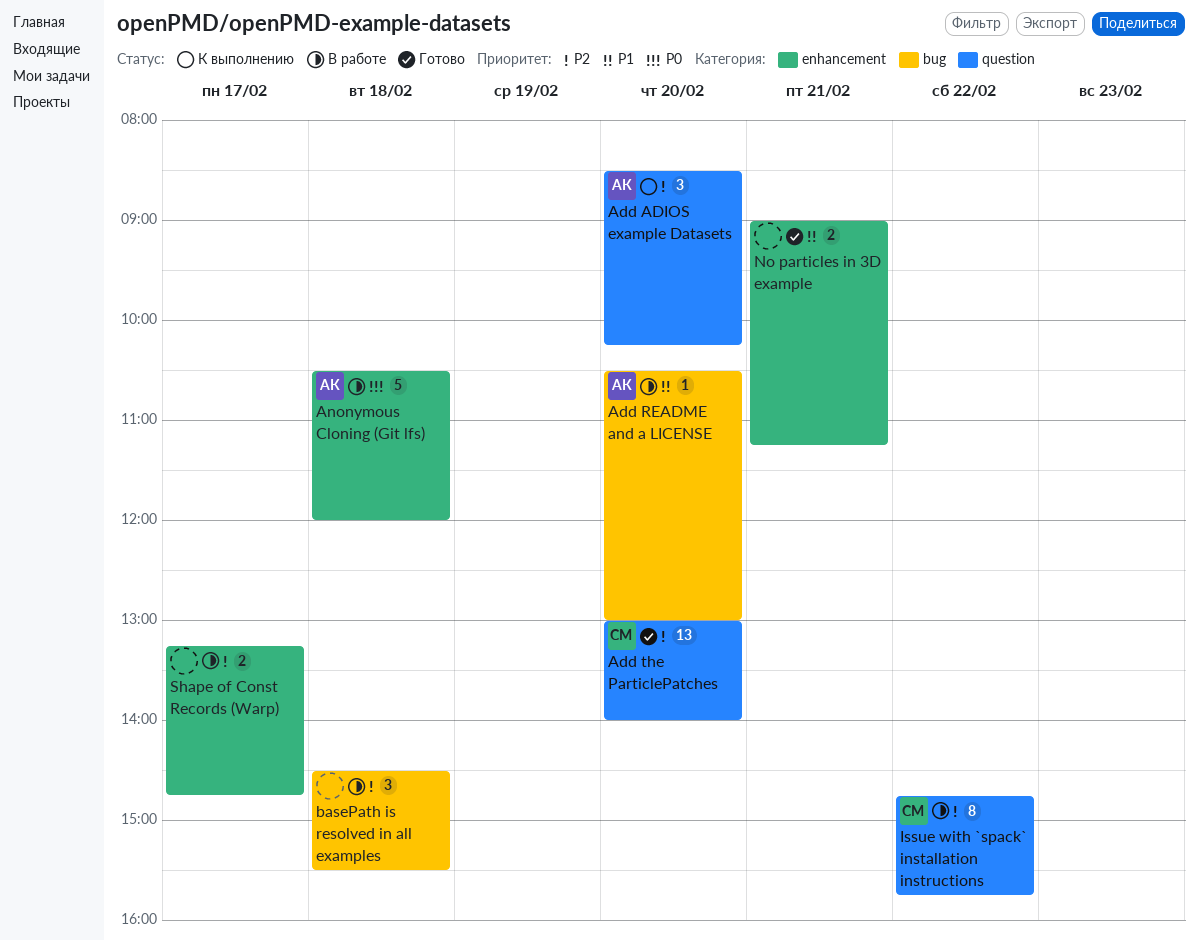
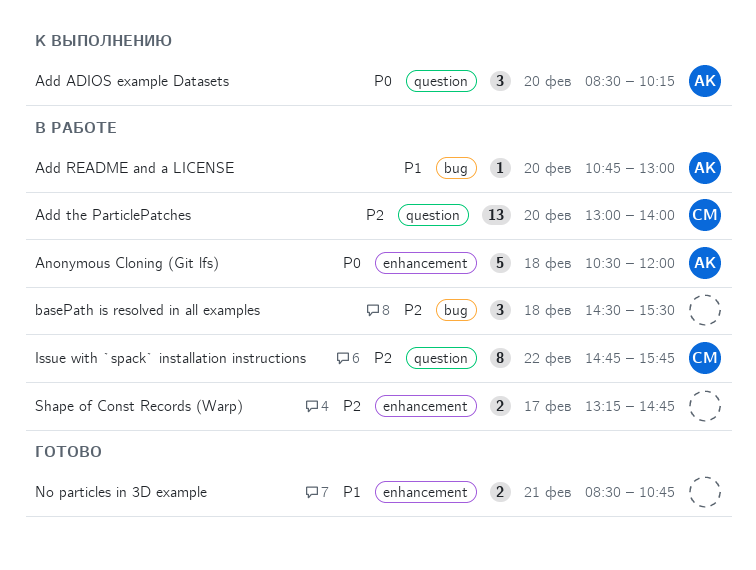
Add ADIOS example Datasets, priority: P2 -> P0
Add README and a LICENSE, begins: 10:30 -> 10:45
Add the ParticlePatches, status: Готово -> В работе
No particles in 3D example, begins: 09:00 -> 08:30
No particles in 3D example, ends: 11:15 -> 10:45

